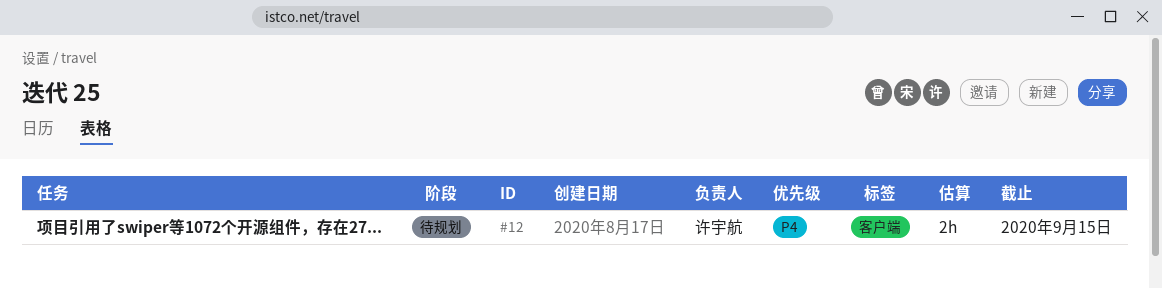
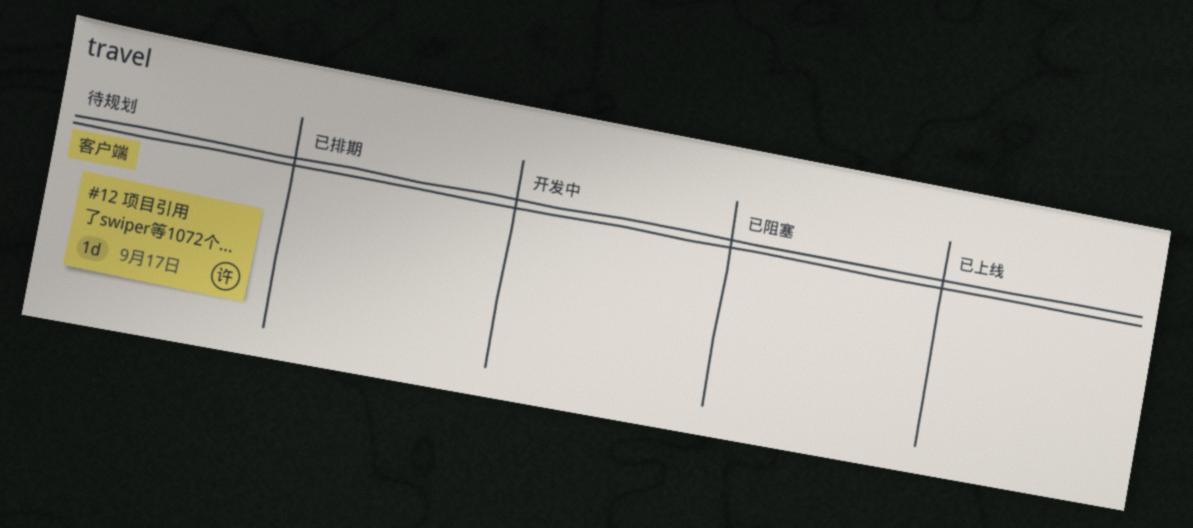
#12, estimate: 2h -> 1d
#12, due: Sep 15 -> Sep 17

